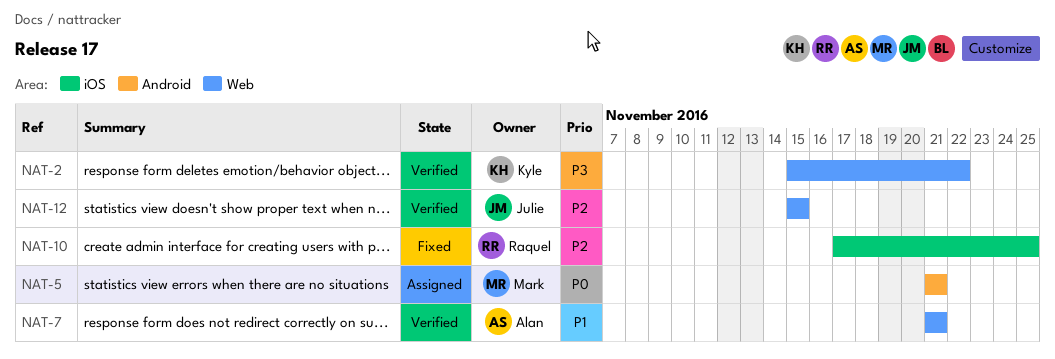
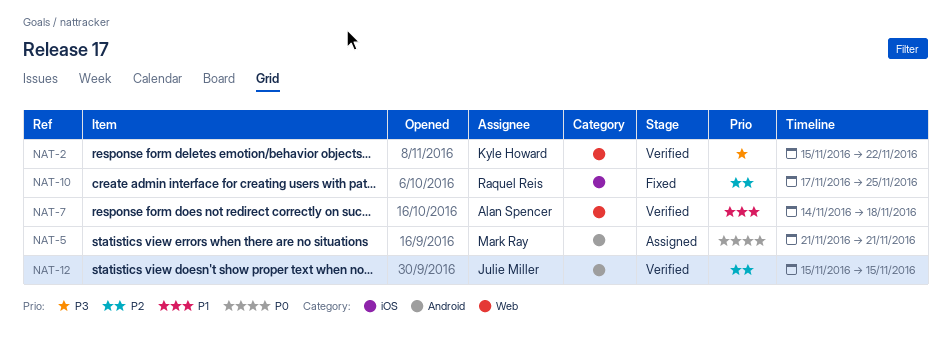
NAT-7, start: Nov 21 -> Nov 14
NAT-7, due: Nov 21 -> Nov 18
NAT-12, label: Web -> Android

